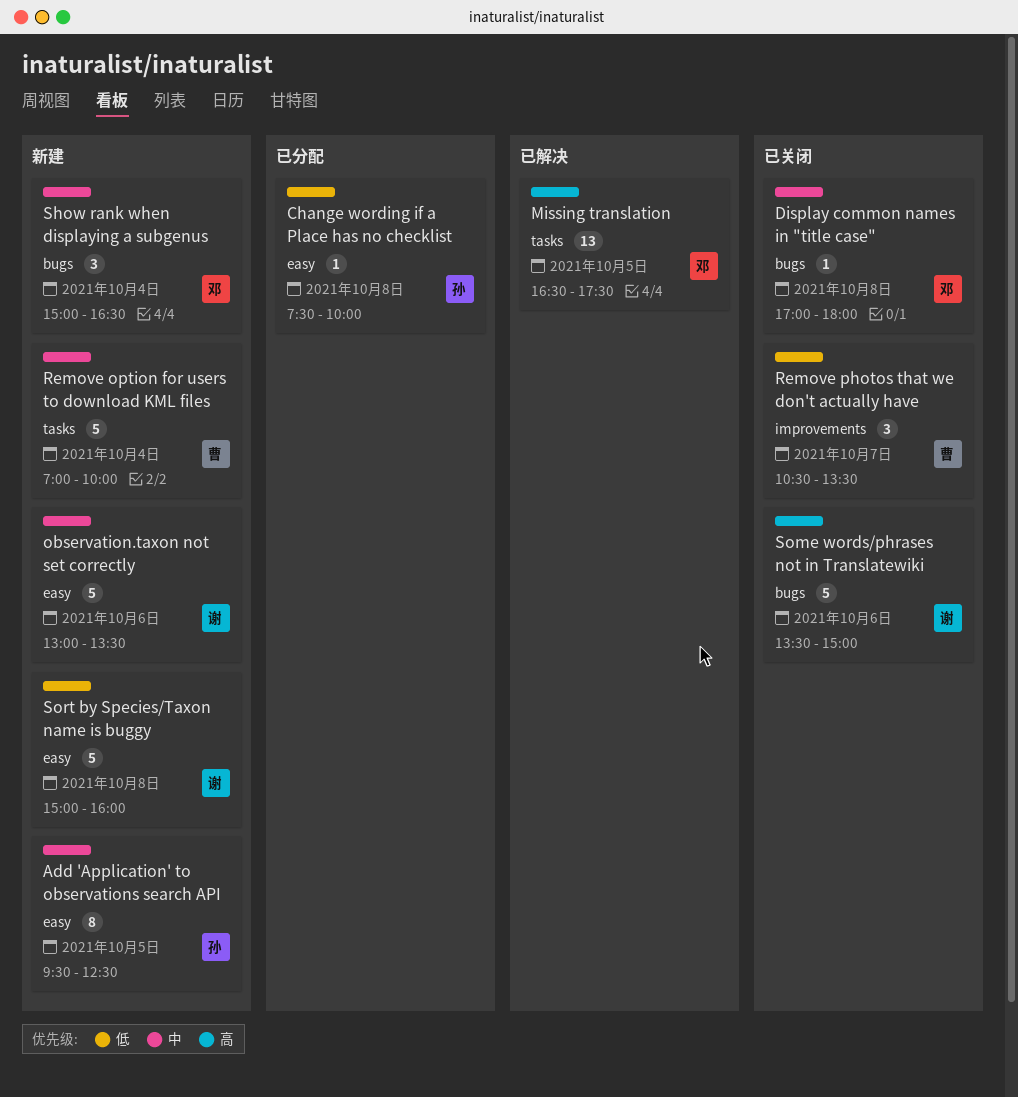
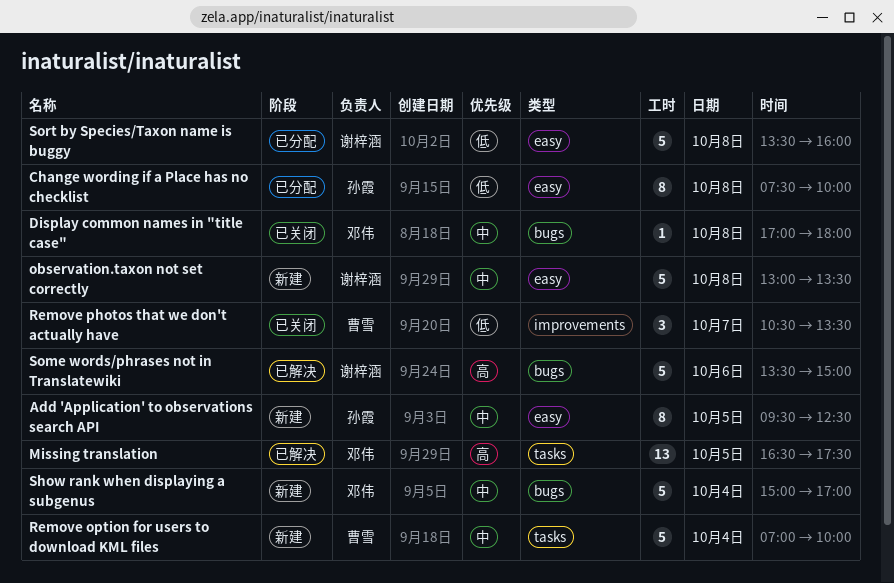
Change wording if a Place has no checklist, estimate: 1 -> 8
observation.taxon not set correctly, day: Oct 6 -> Oct 8
Show rank when displaying a subgenus, estimate: 3 -> 5
Show rank when displaying a subgenus, ends: 16:30 -> 17:00
Some words/phrases not in Translatewiki, status: 已关闭 -> 已解决
Sort by Species/Taxon name is buggy, status: 新建 -> 已分配
Sort by Species/Taxon name is buggy, begins: 15:00 -> 13:30

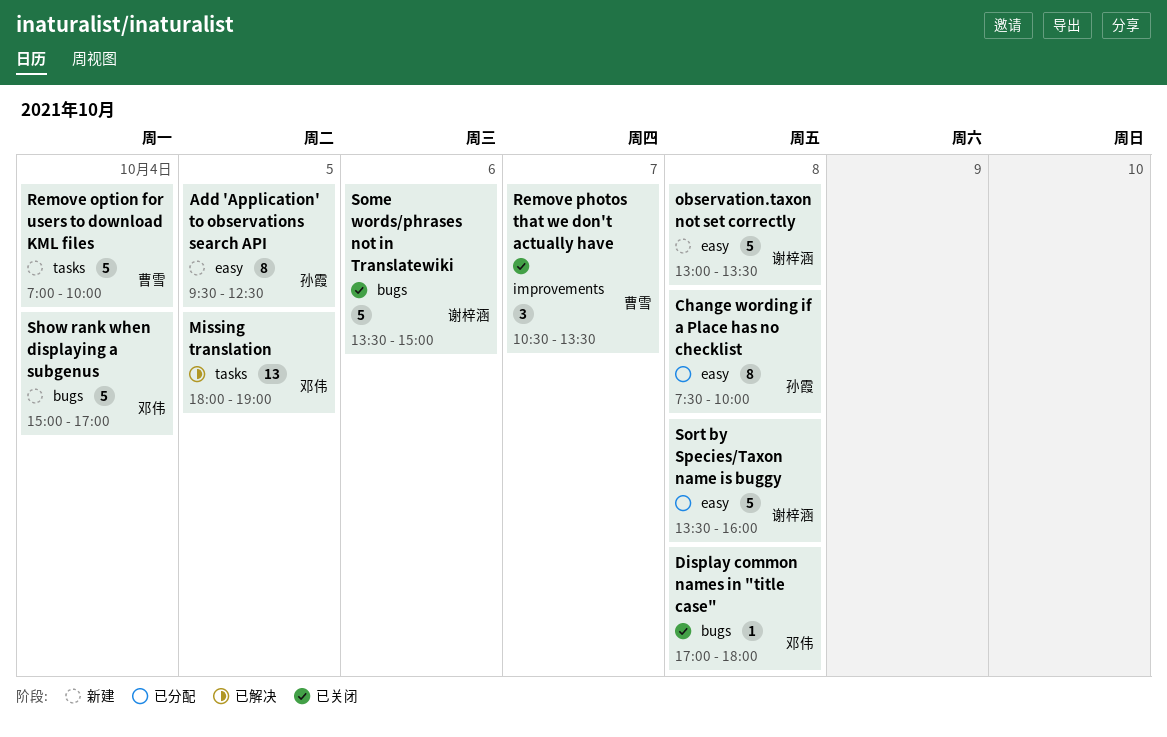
Missing translation, begins: 16:30 -> 18:00
Missing translation, ends: 17:30 -> 19:00
Some words/phrases not in Translatewiki, status: 已解决 -> 已关闭

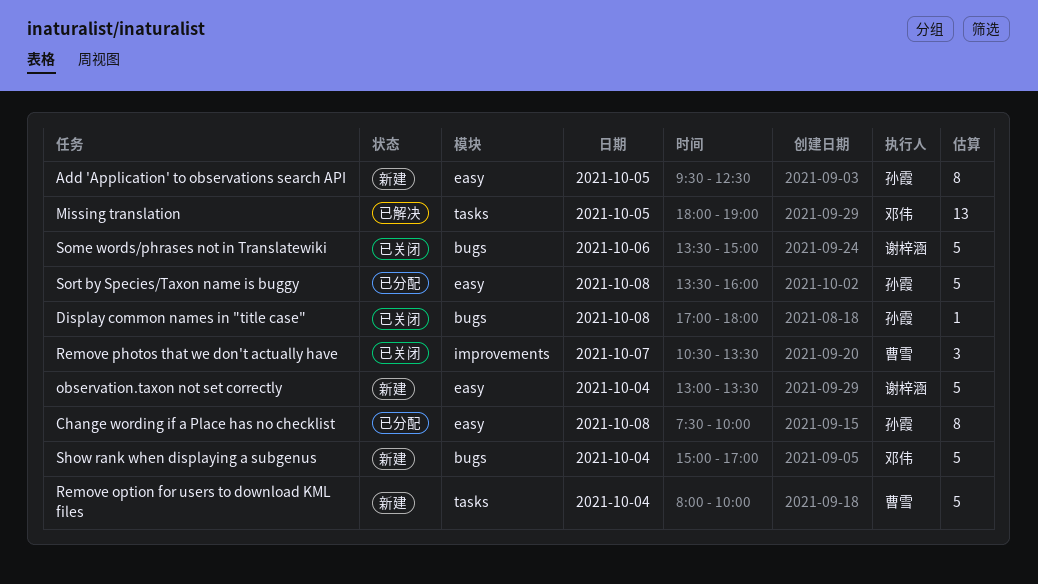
Display common names in "title case", owner: 邓伟 -> 孙霞
observation.taxon not set correctly, day: Oct 8 -> Oct 4
Remove option for users to download KML files, begins: 07:00 -> 08:00
Sort by Species/Taxon name is buggy, owner: 谢梓涵 -> 孙霞

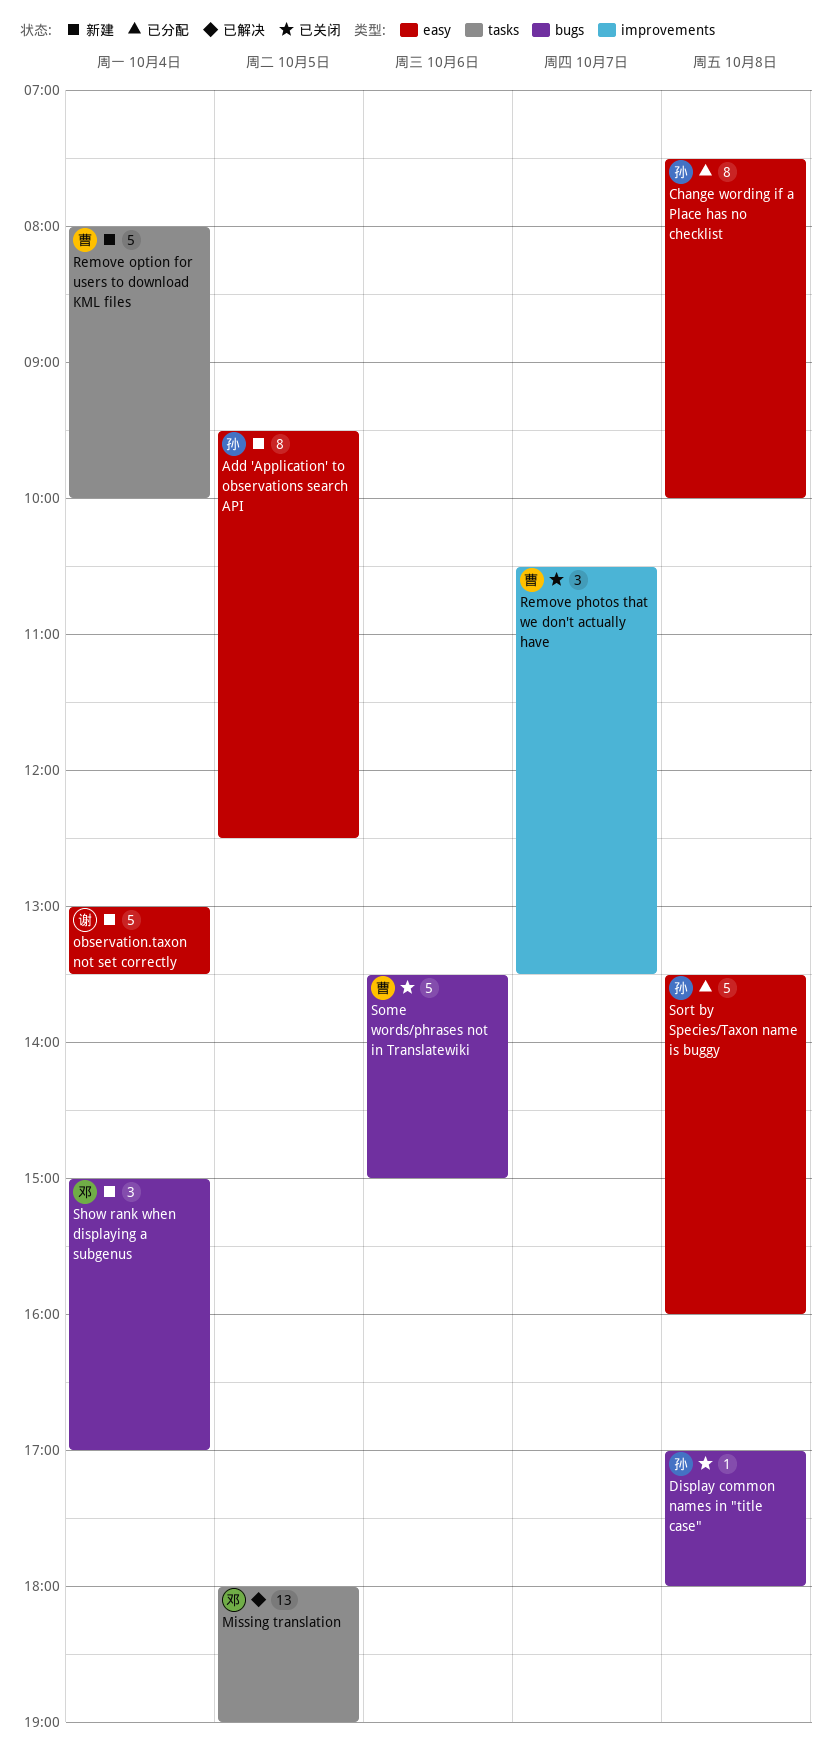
Show rank when displaying a subgenus, estimate: 5 -> 3
Some words/phrases not in Translatewiki, owner: 谢梓涵 -> 曹雪

